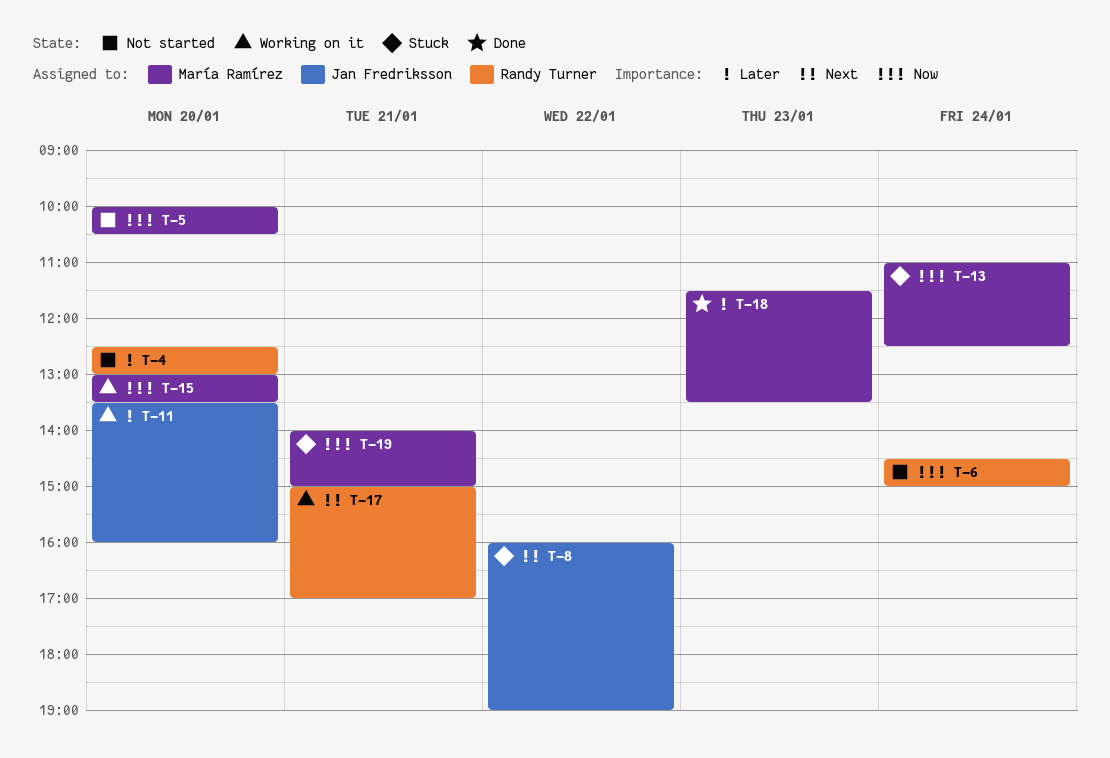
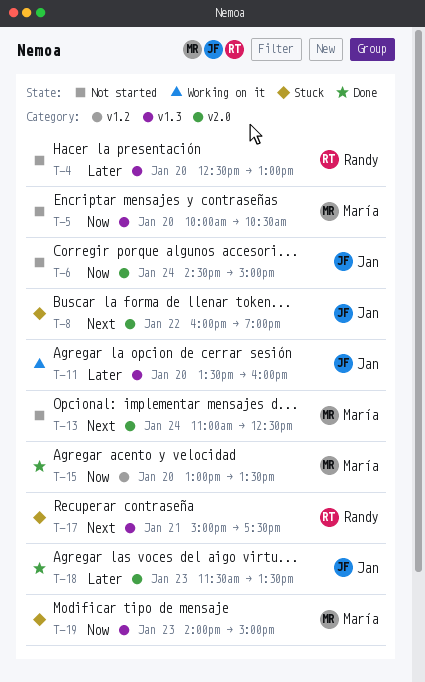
T-6, owner: Randy Turner -> Jan Fredriksson
T-13, status: Stuck -> Not started
T-13, priority: Now -> Next
T-15, status: Working on it -> Done
T-17, status: Working on it -> Stuck
T-17, ends: 17:00 -> 17:30
T-18, owner: María Ramírez -> Jan Fredriksson
T-19, day: Jan 21 -> Jan 23

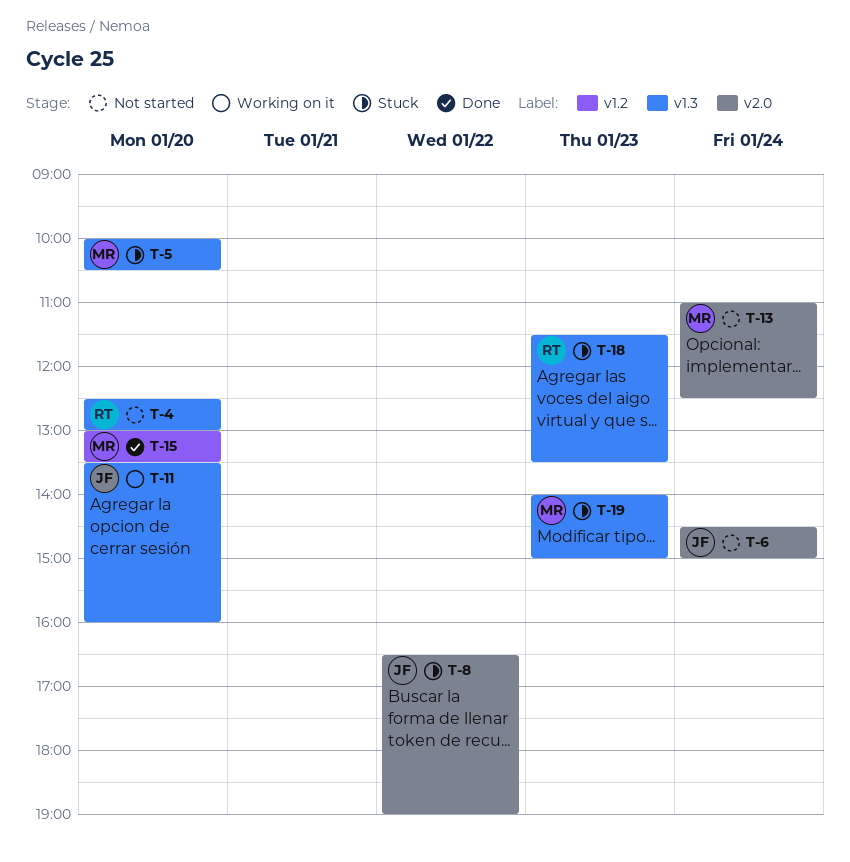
T-5, status: Not started -> Stuck
T-8, begins: 16:00 -> 16:30
T-17: present -> none
T-18, status: Done -> Stuck
T-18, owner: Jan -> Randy
T-18, label: v2.0 -> v1.3

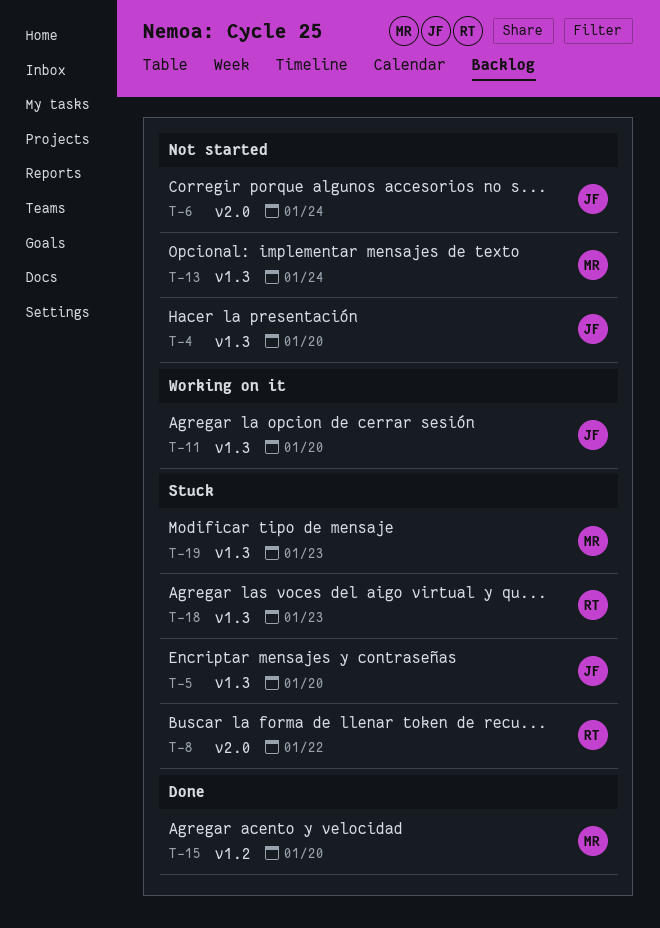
T-4, owner: RT -> JF
T-5, owner: MR -> JF
T-8, owner: JF -> RT
T-13, label: v2.0 -> v1.3

